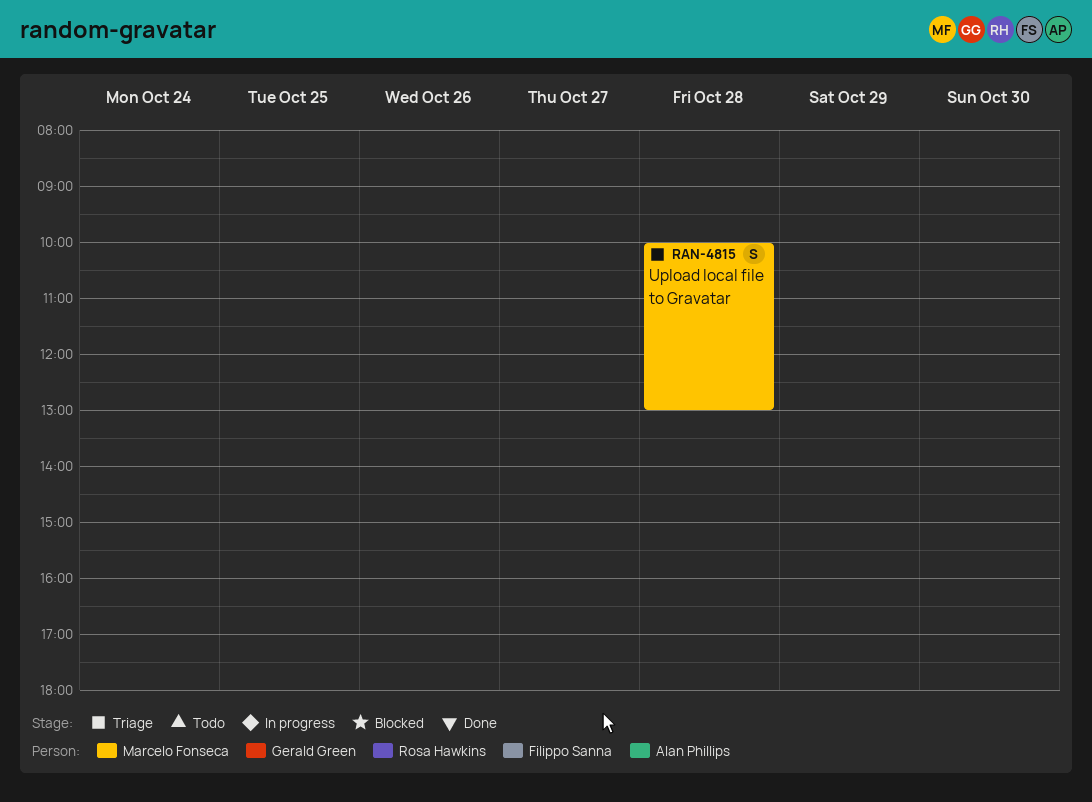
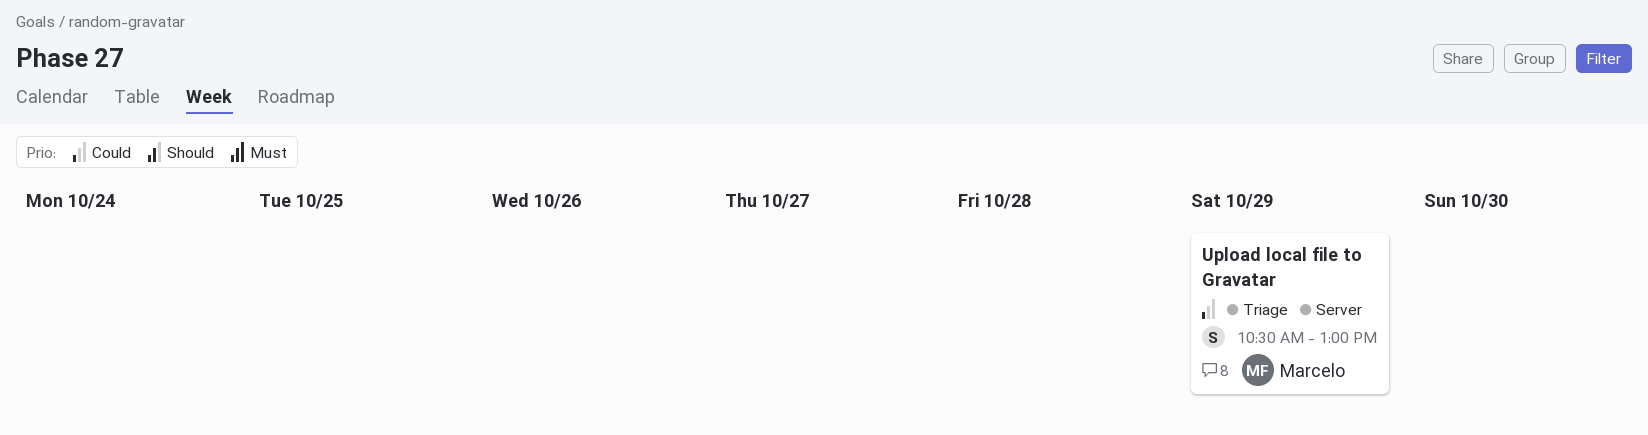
Upload local file to Gravatar, day: Oct 28 -> Oct 29
Upload local file to Gravatar, begins: 10:00 -> 10:30

